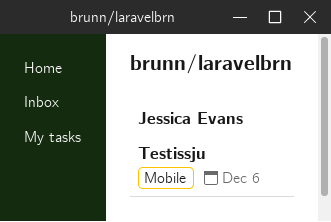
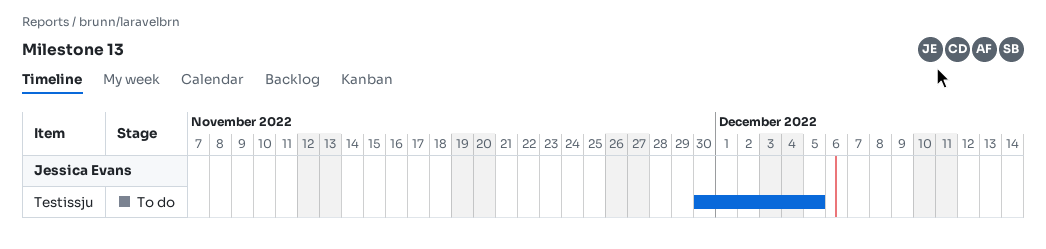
Testissju, due: Dec 6 -> Dec 5

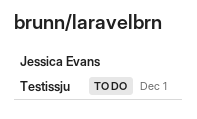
Testissju, due: Dec 5 -> Dec 1

